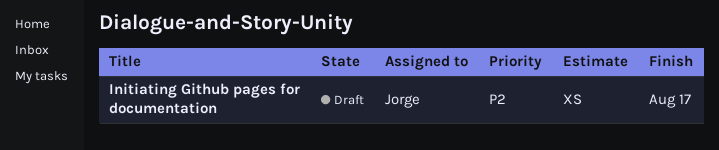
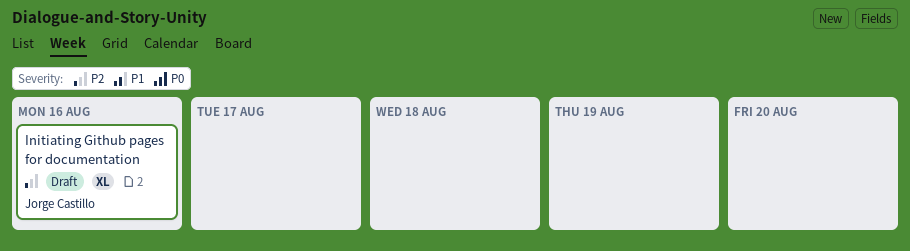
Initiating Github pages for documentation, estimate: XS -> XL
Initiating Github pages for documentation, due: Aug 17 -> Aug 16

